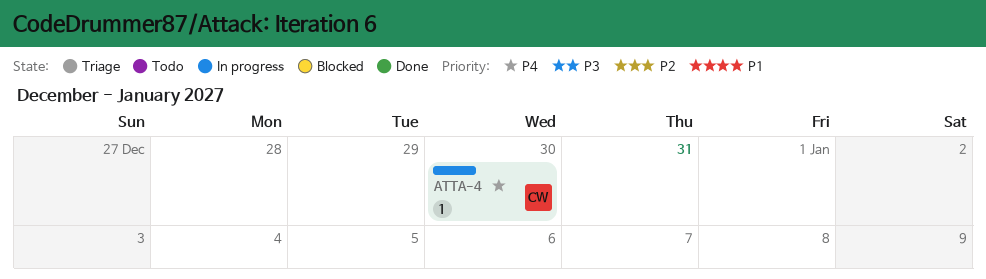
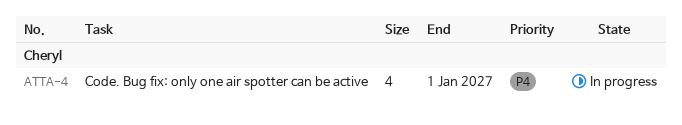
ATTA-4, estimate: 1 -> 4
ATTA-4, due: Dec 30 -> Jan 1

